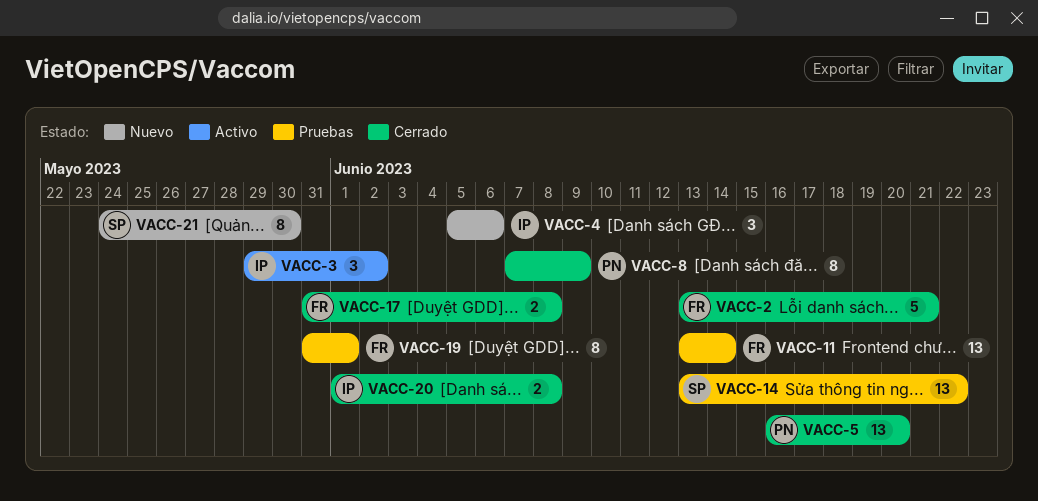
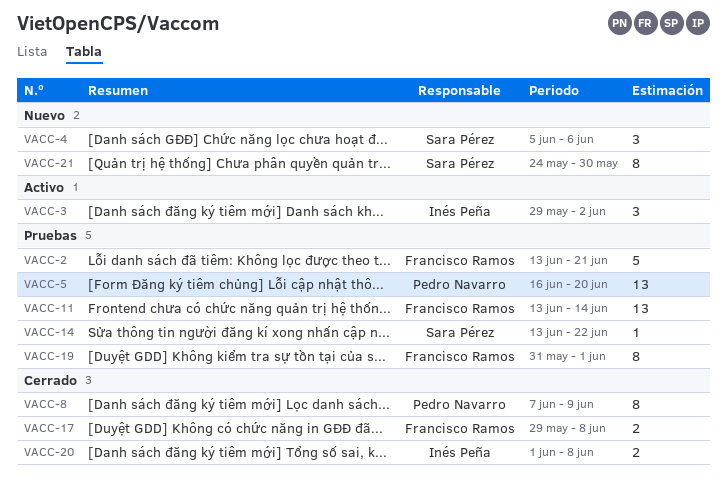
VACC-2, status: Cerrado -> Pruebas
VACC-4, owner: Inés Peña -> Sara Pérez
VACC-5, status: Cerrado -> Pruebas
VACC-14, estimate: 13 -> 1
VACC-17, start: May 31 -> May 29

